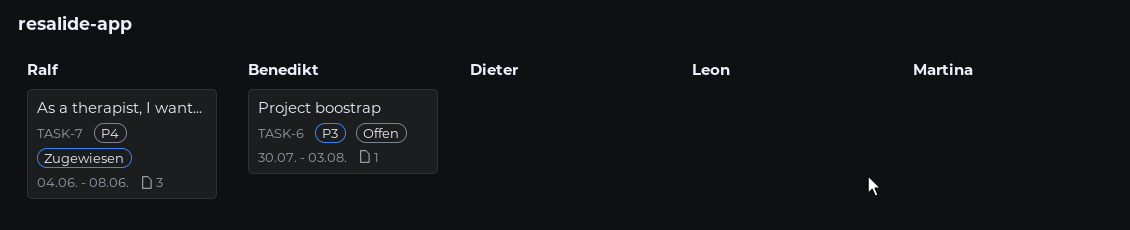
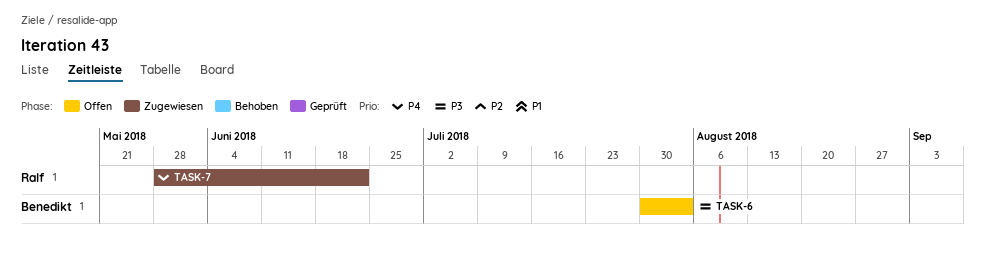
TASK-7, start: Jun 4 -> May 28
TASK-7, due: Jun 8 -> Jun 22

